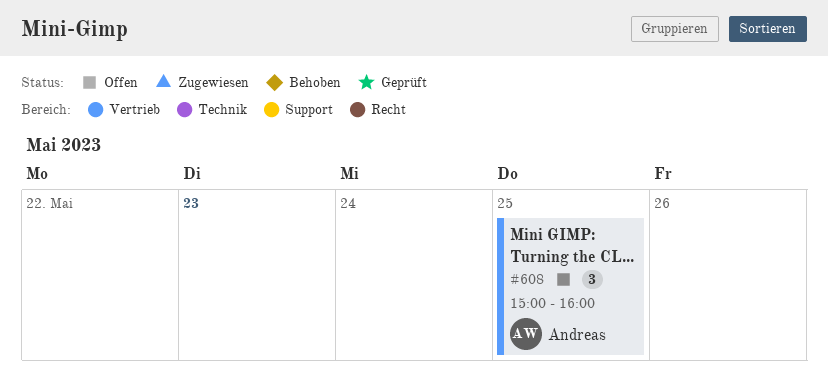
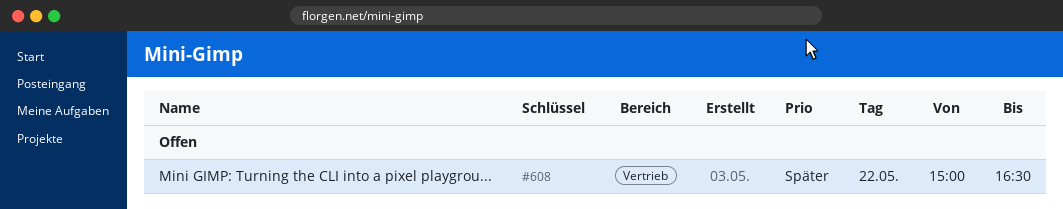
#608, day: May 25 -> May 22
#608, ends: 16:00 -> 16:30

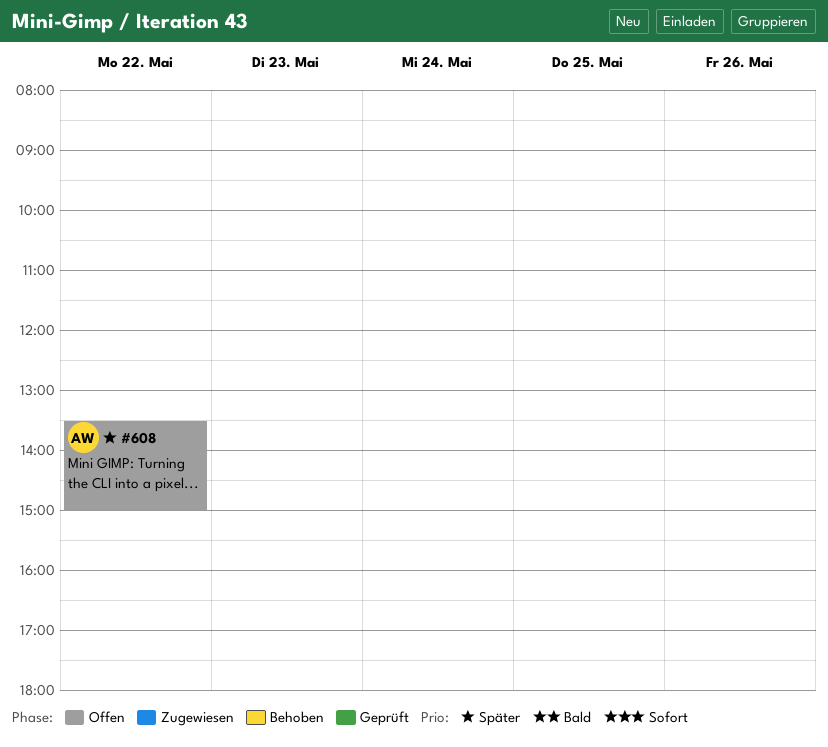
#608, begins: 15:00 -> 13:30
#608, ends: 16:30 -> 15:00

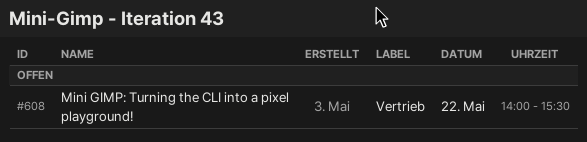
#608, begins: 13:30 -> 14:00
#608, ends: 15:00 -> 15:30

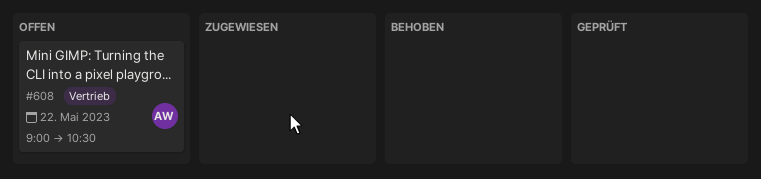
#608, begins: 14:00 -> 09:00
#608, ends: 15:30 -> 10:30

